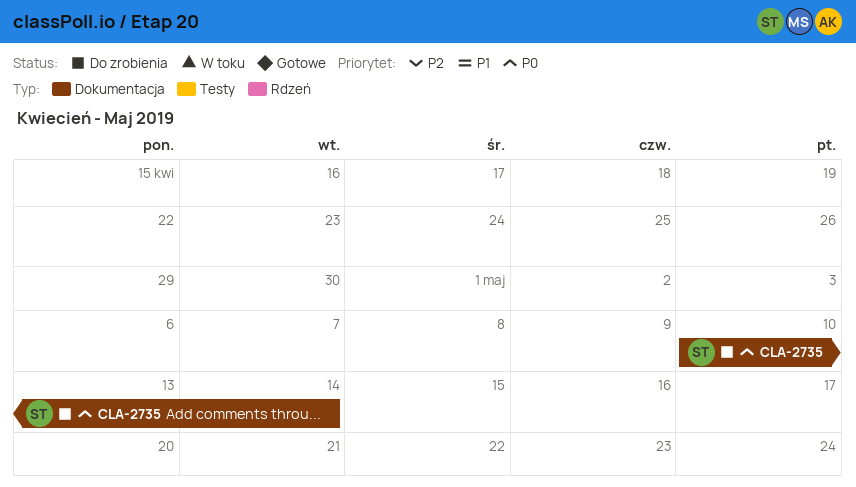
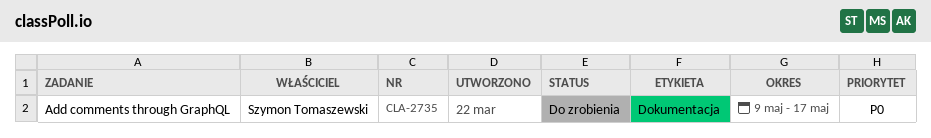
CLA-2735, start: May 10 -> May 9
CLA-2735, due: May 14 -> May 17

